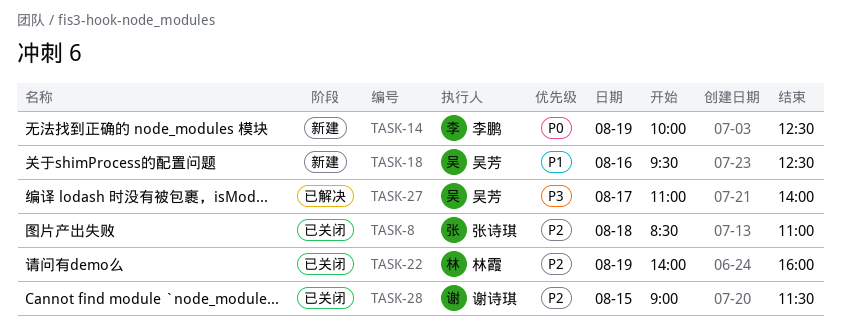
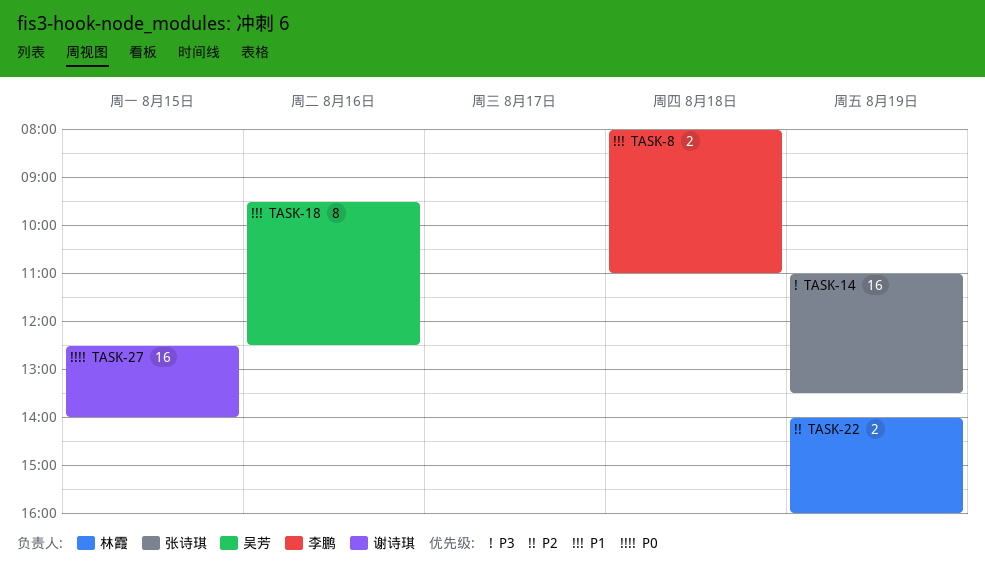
TASK-8, owner: 张诗琪 -> 李鹏
TASK-8, priority: P2 -> P1
TASK-8, begins: 08:30 -> 08:00
TASK-14, owner: 李鹏 -> 张诗琪
TASK-14, priority: P0 -> P3
TASK-14, begins: 10:00 -> 11:00
TASK-14, ends: 12:30 -> 13:30
TASK-27, owner: 吴芳 -> 谢诗琪
TASK-27, priority: P3 -> P0
TASK-27, day: Aug 17 -> Aug 15
TASK-27, begins: 11:00 -> 12:30
TASK-28: present -> none

